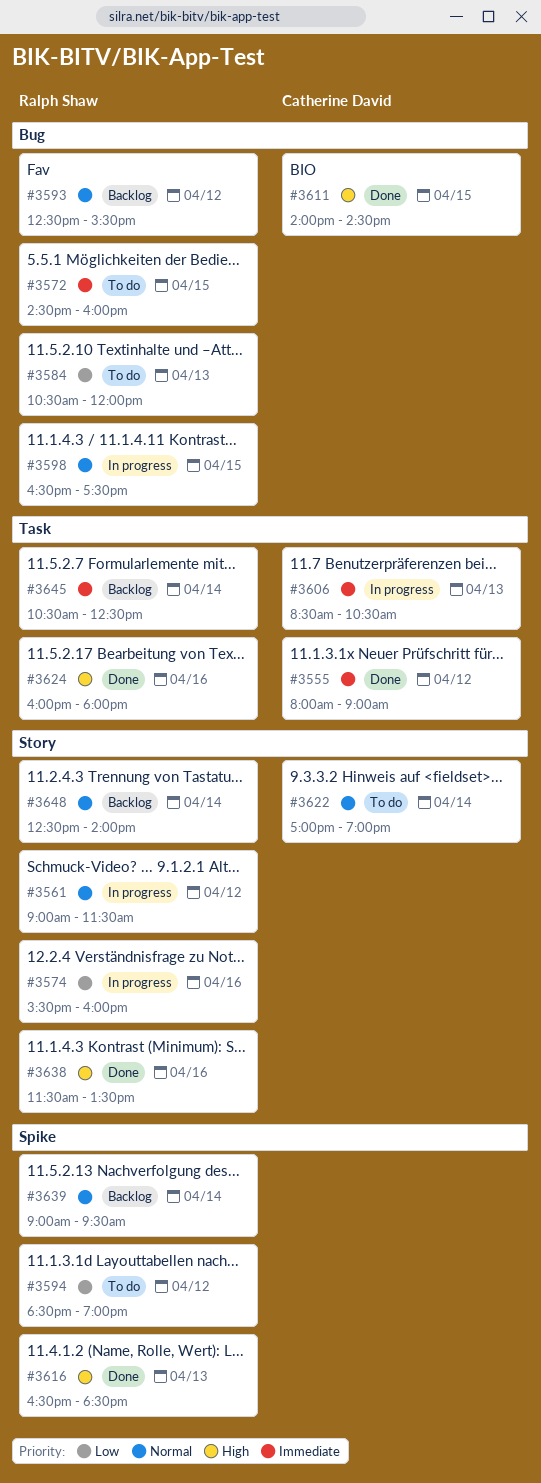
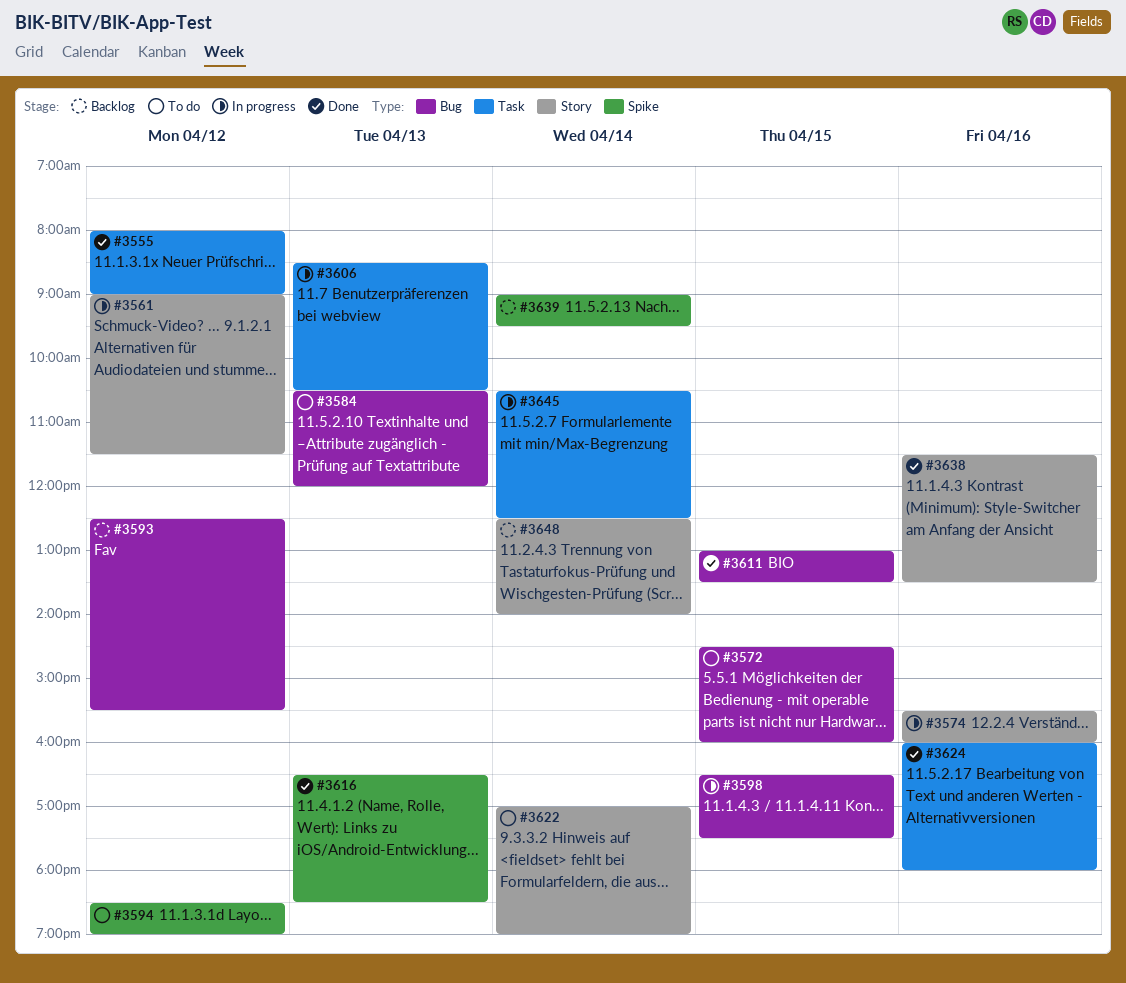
#3611, begins: 14:00 -> 13:00
#3611, ends: 14:30 -> 13:30
#3645, status: Backlog -> In progress

